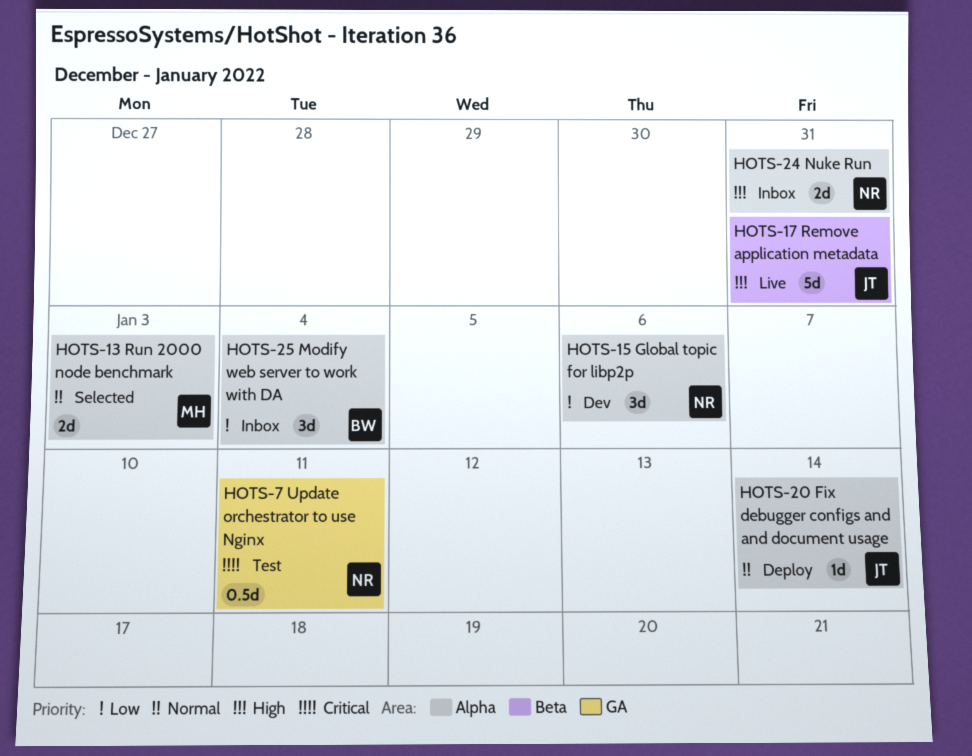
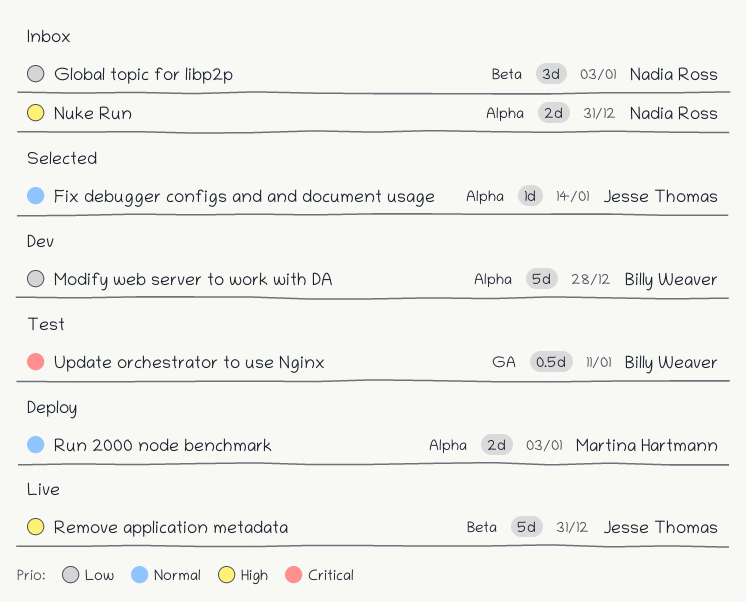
Fix debugger configs and and document usage, status: Deploy -> Selected
Global topic for libp2p, status: Dev -> Inbox
Global topic for libp2p, label: Alpha -> Beta
Global topic for libp2p, due: Jan 6 -> Jan 3
Modify web server to work with DA, status: Inbox -> Dev
Modify web server to work with DA, estimate: 3d -> 5d
Modify web server to work with DA, due: Jan 4 -> Dec 28
Run 2000 node benchmark, status: Selected -> Deploy
Update orchestrator to use Nginx, owner: Nadia Ross -> Billy Weaver

